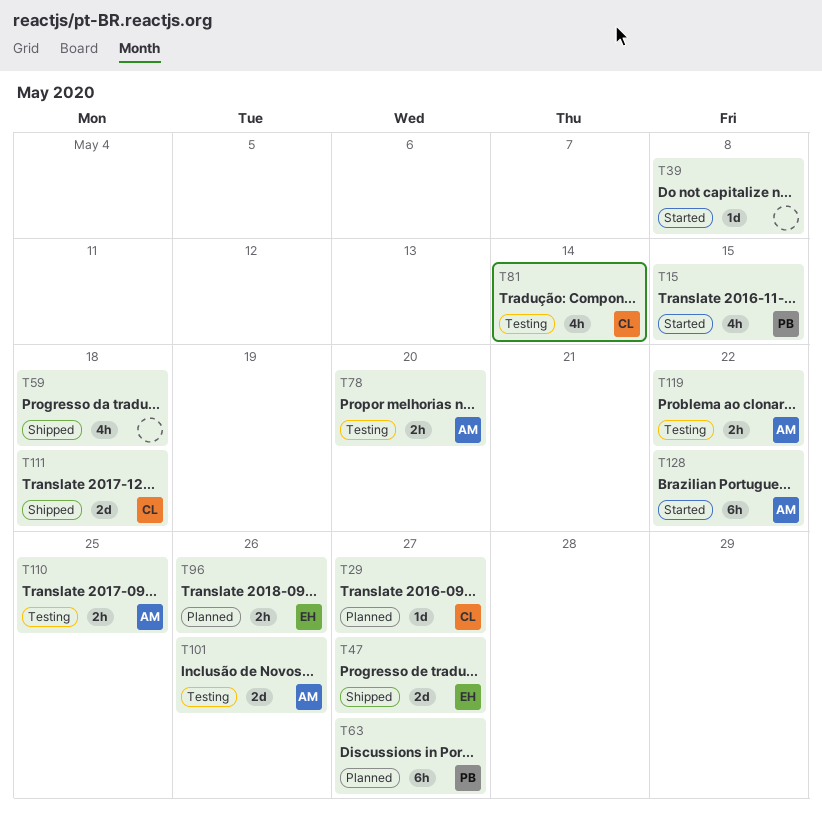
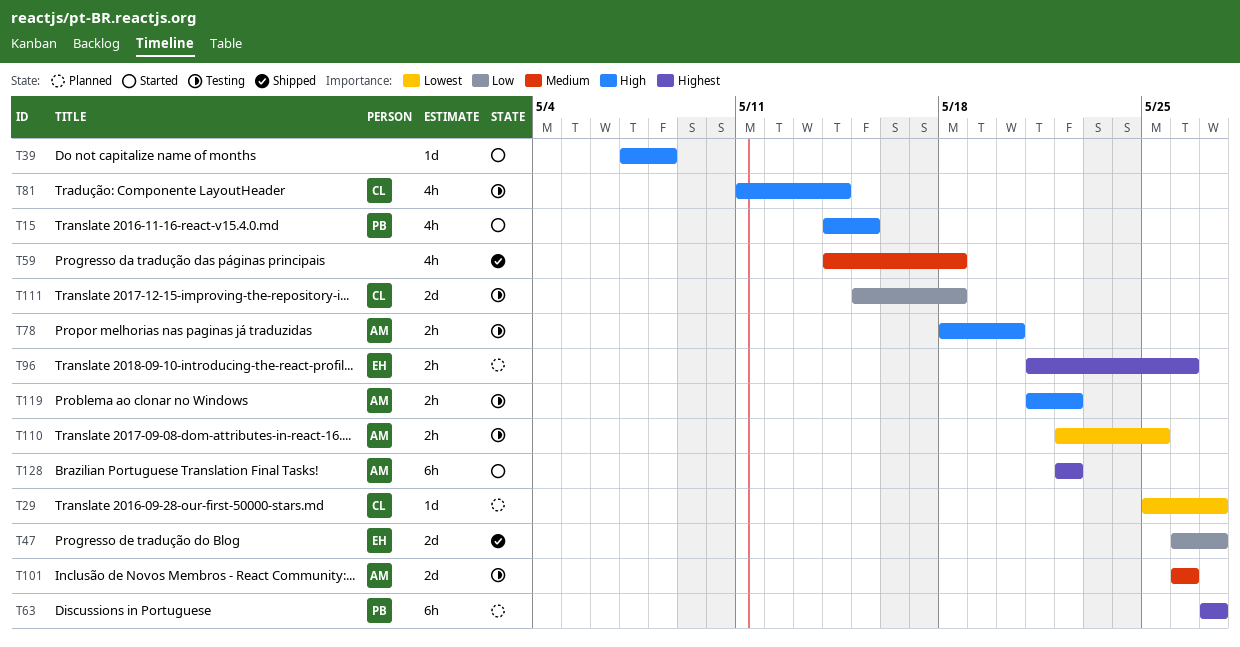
T111, status: Shipped -> Testing

